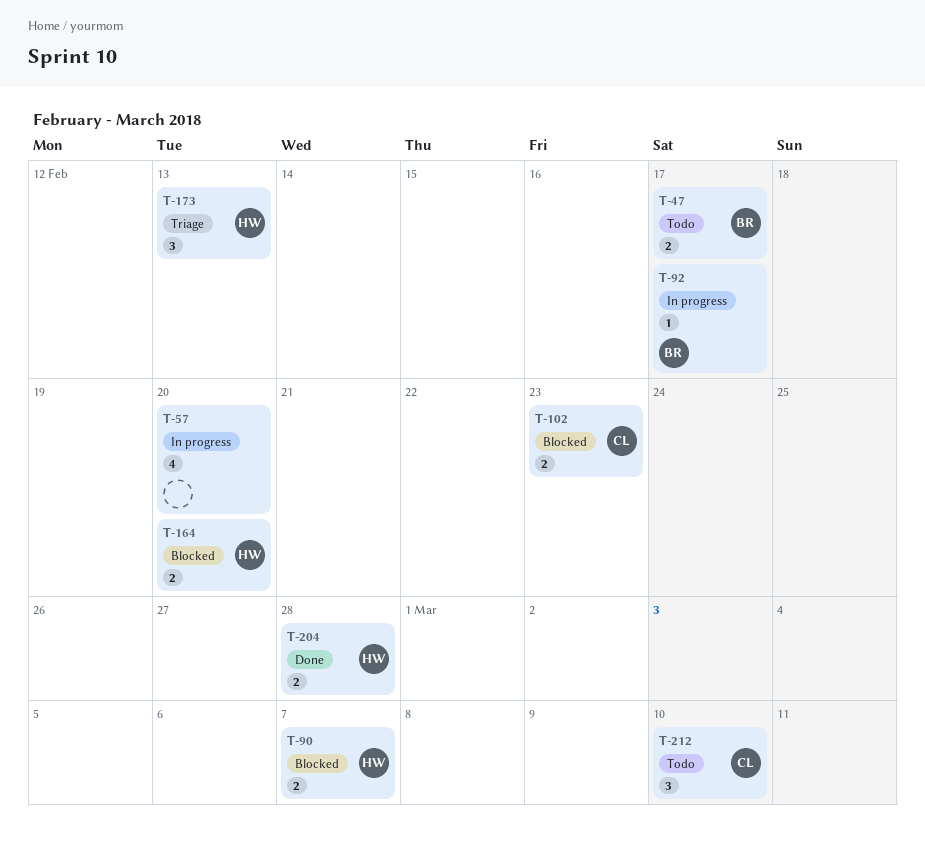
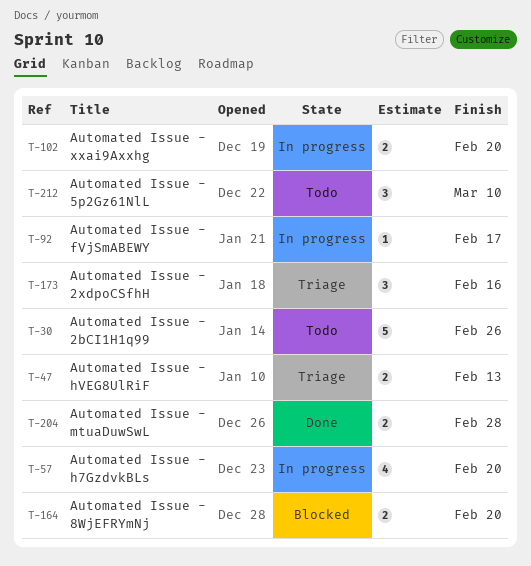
T-30: none -> present
T-47, status: Todo -> Triage
T-47, due: Feb 17 -> Feb 13
T-90: present -> none
T-102, status: Blocked -> In progress
T-102, due: Feb 23 -> Feb 20
T-173, due: Feb 13 -> Feb 16

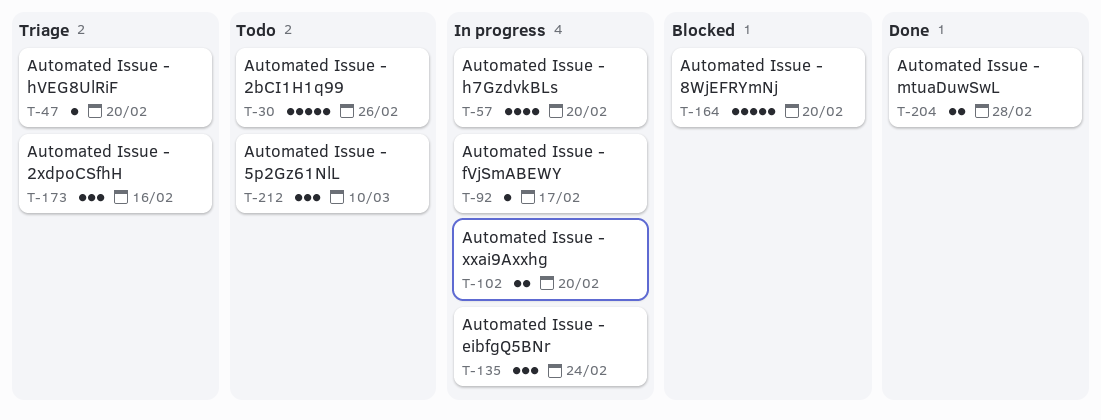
T-47, estimate: 2 -> 1
T-47, due: Feb 13 -> Feb 20
T-135: none -> present
T-164, estimate: 2 -> 5

